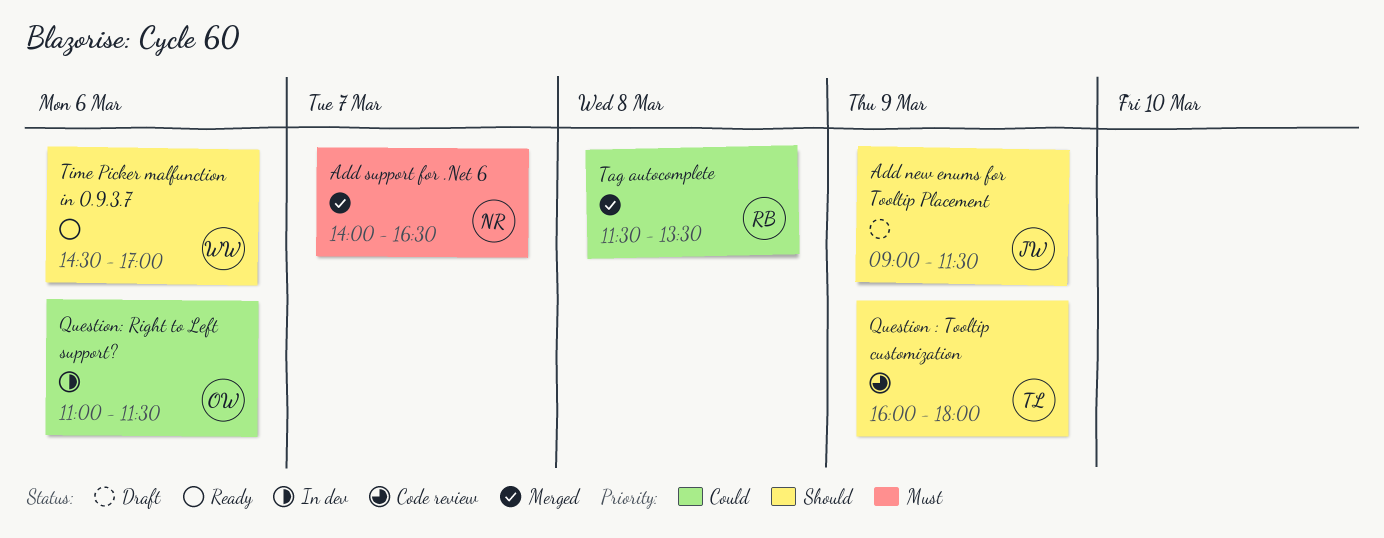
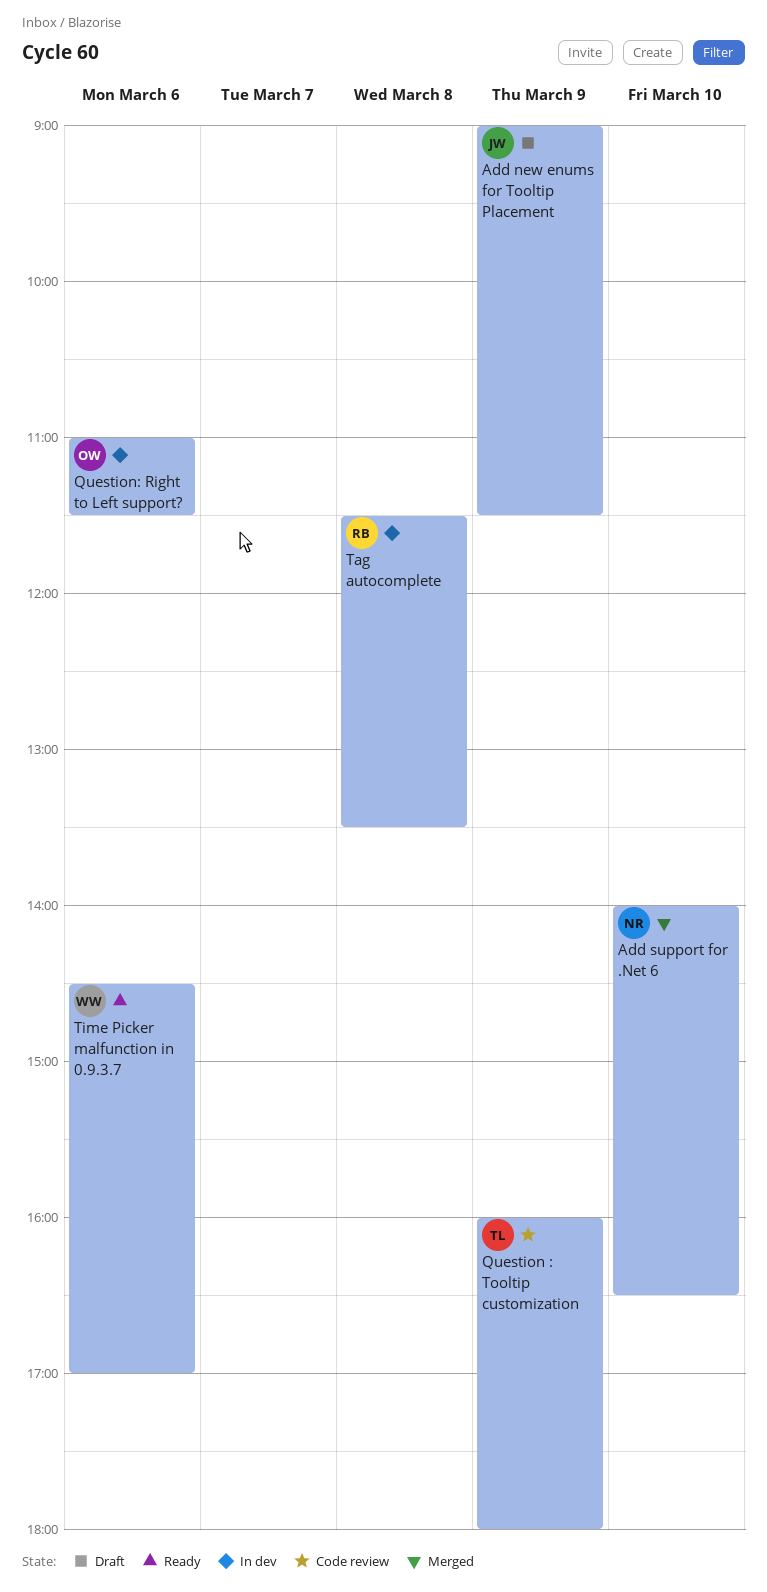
Add support for .Net 6, day: Mar 7 -> Mar 10
Tag autocomplete, status: Merged -> In dev

